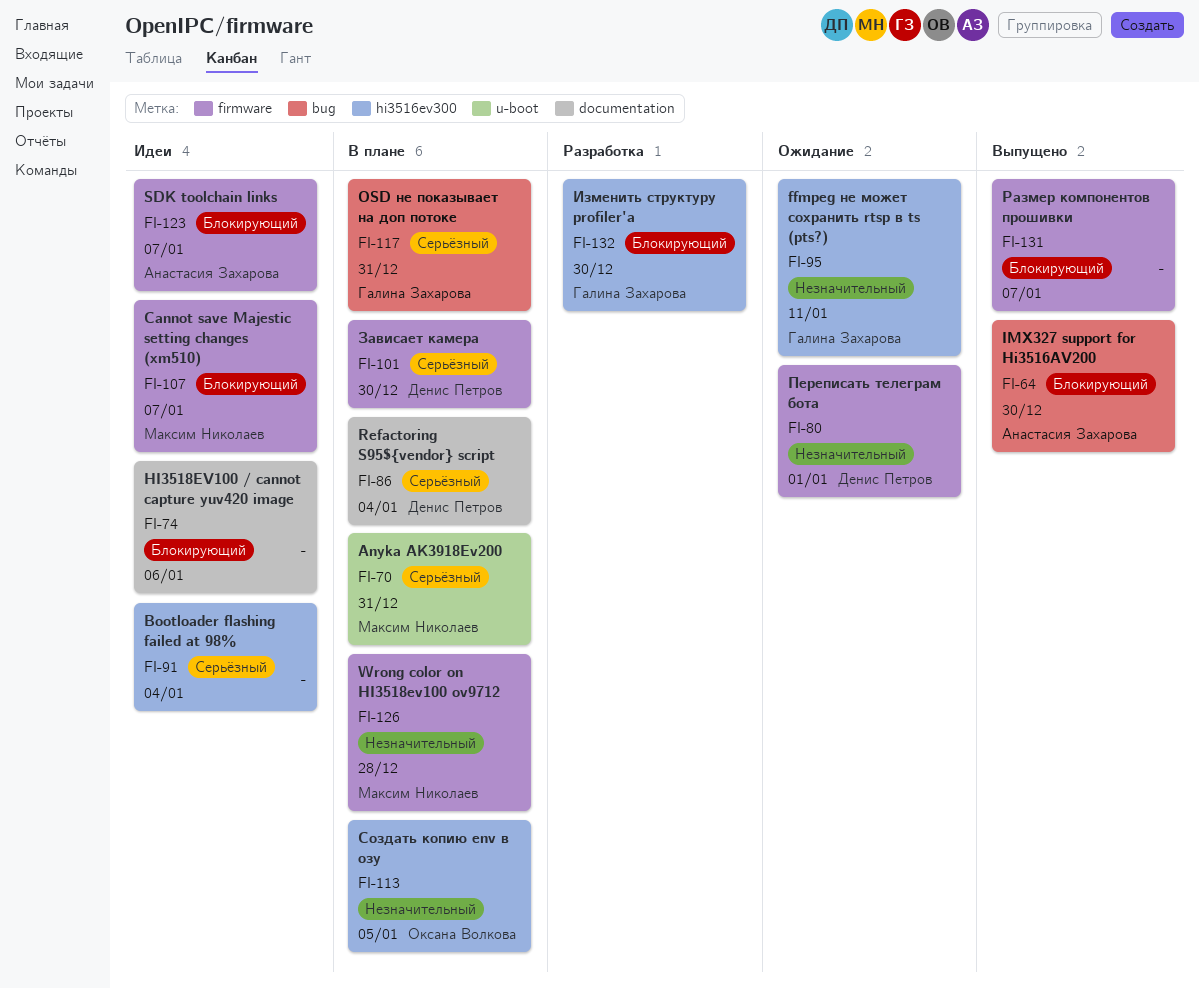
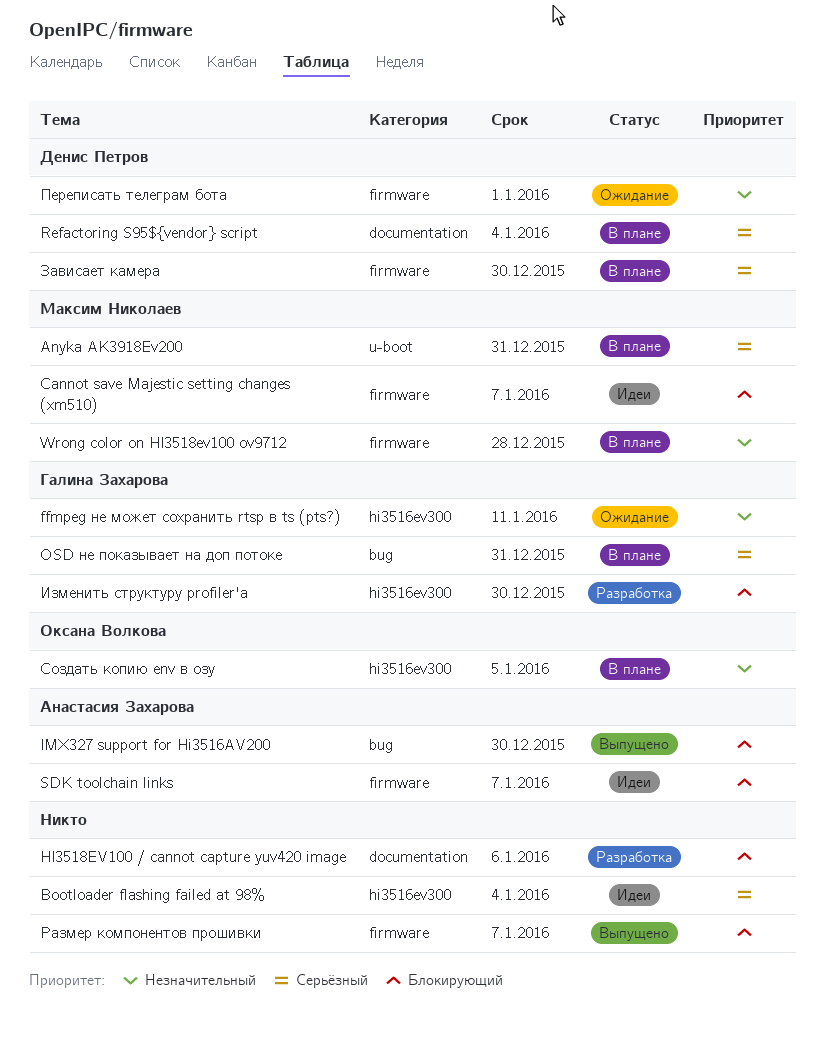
HI3518EV100 / cannot capture yuv420 image, status: Идеи -> Разработка

